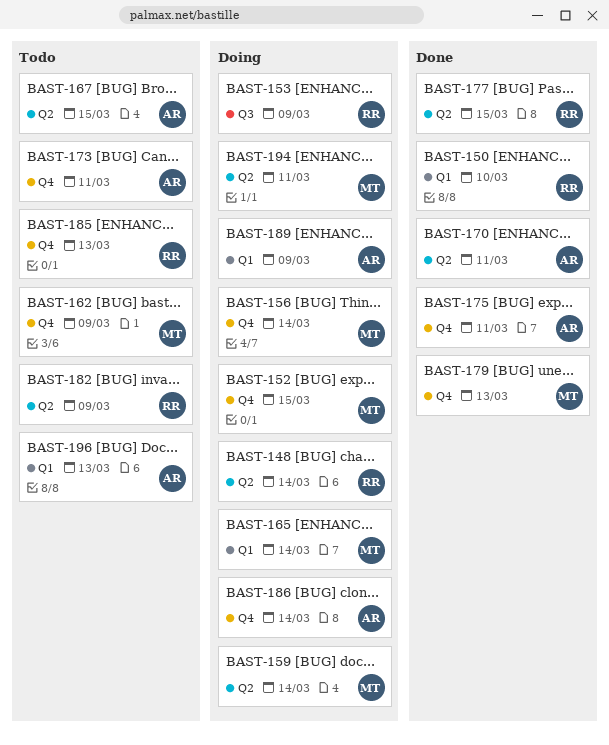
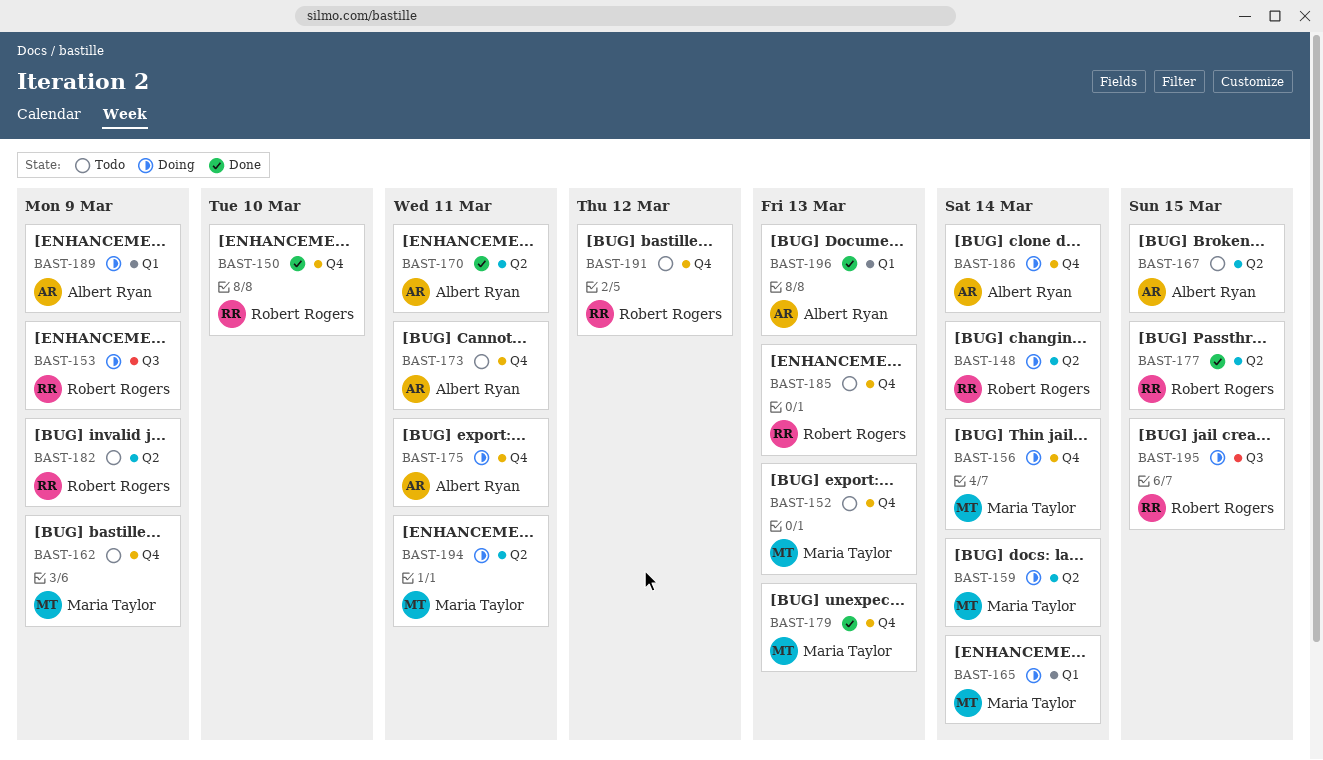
BAST-150, label: Q1 -> Q4
BAST-152, status: Doing -> Todo
BAST-152, due: Mar 15 -> Mar 13
BAST-175, status: Done -> Doing
BAST-191: none -> present
BAST-195: none -> present
BAST-196, status: Todo -> Done

